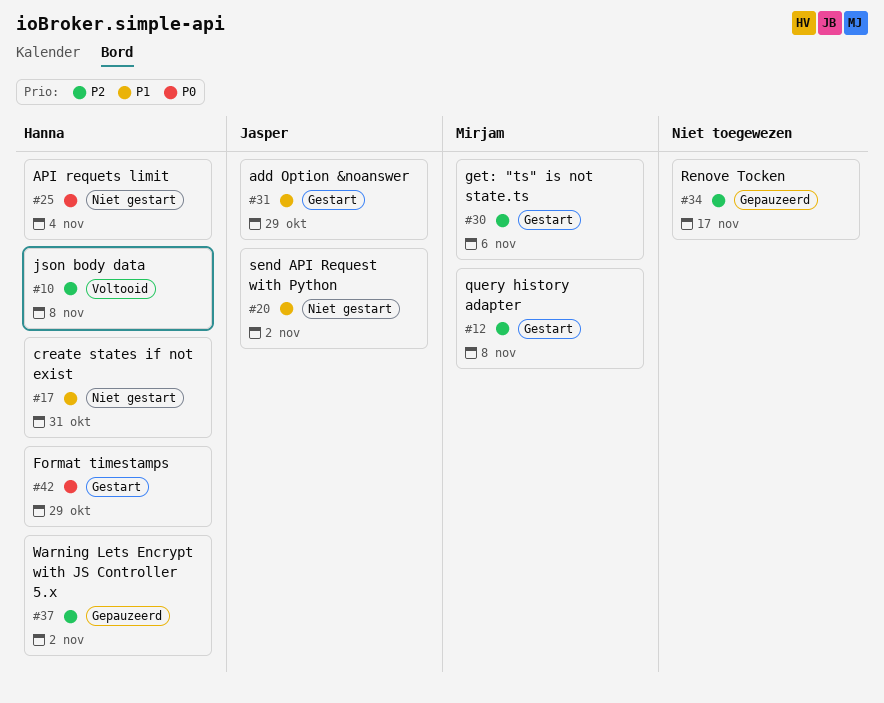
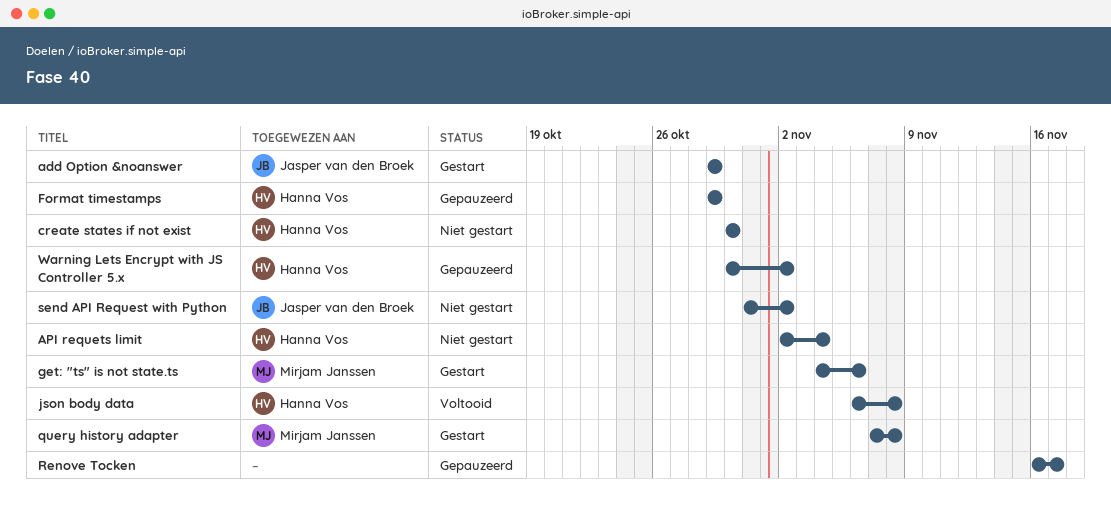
create states if not exist, due: Oct 31 -> Oct 30
Format timestamps, status: Gestart -> Gepauzeerd

